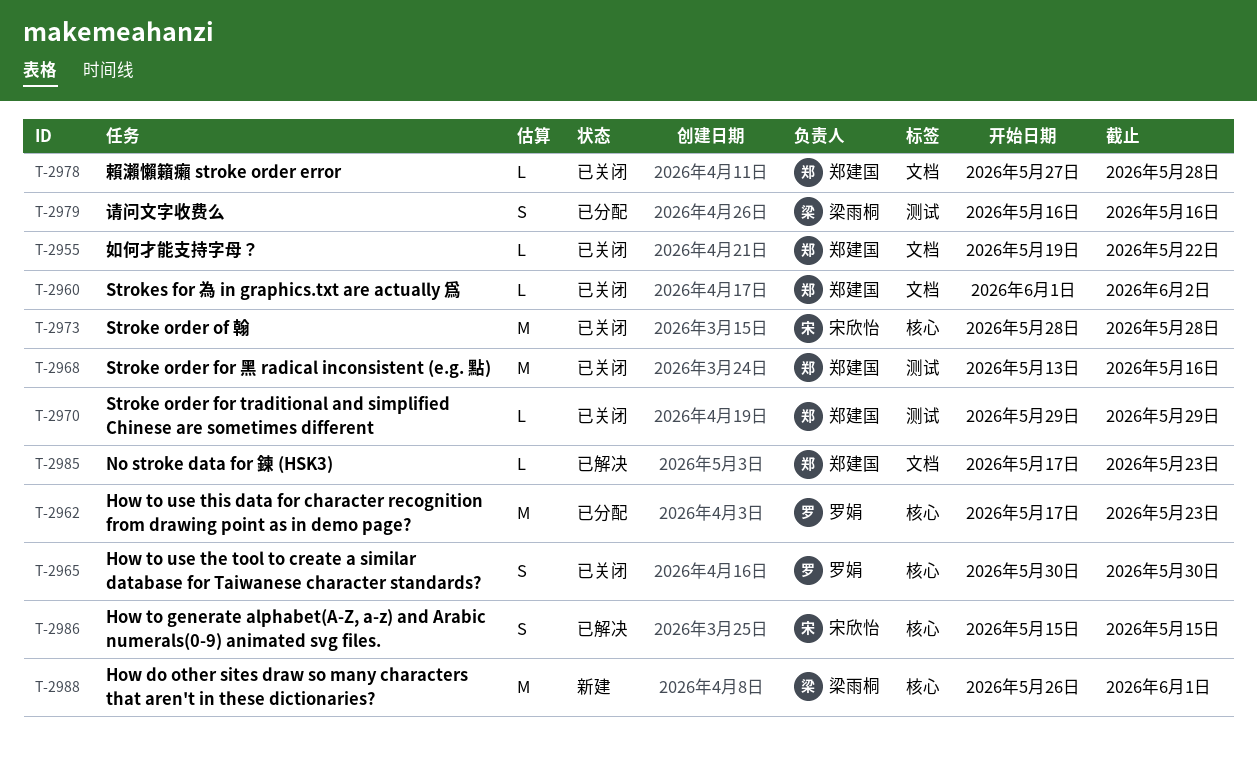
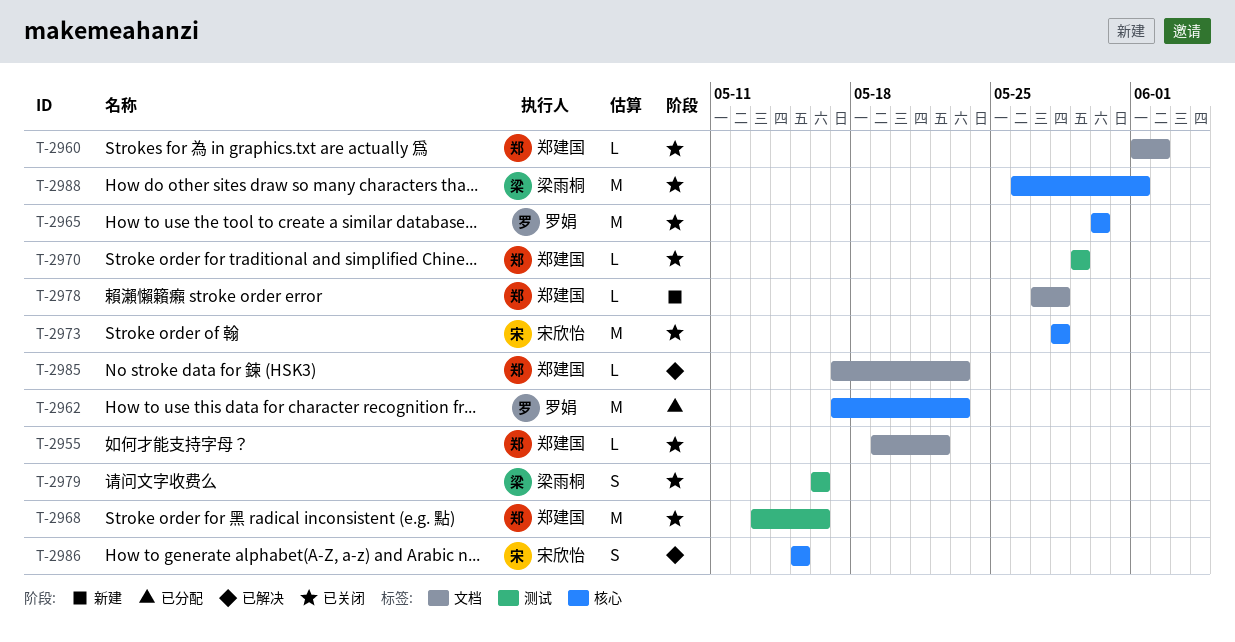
T-2965, estimate: S -> M
T-2978, status: 已关闭 -> 新建
T-2979, status: 已分配 -> 已关闭
T-2988, status: 新建 -> 已关闭

